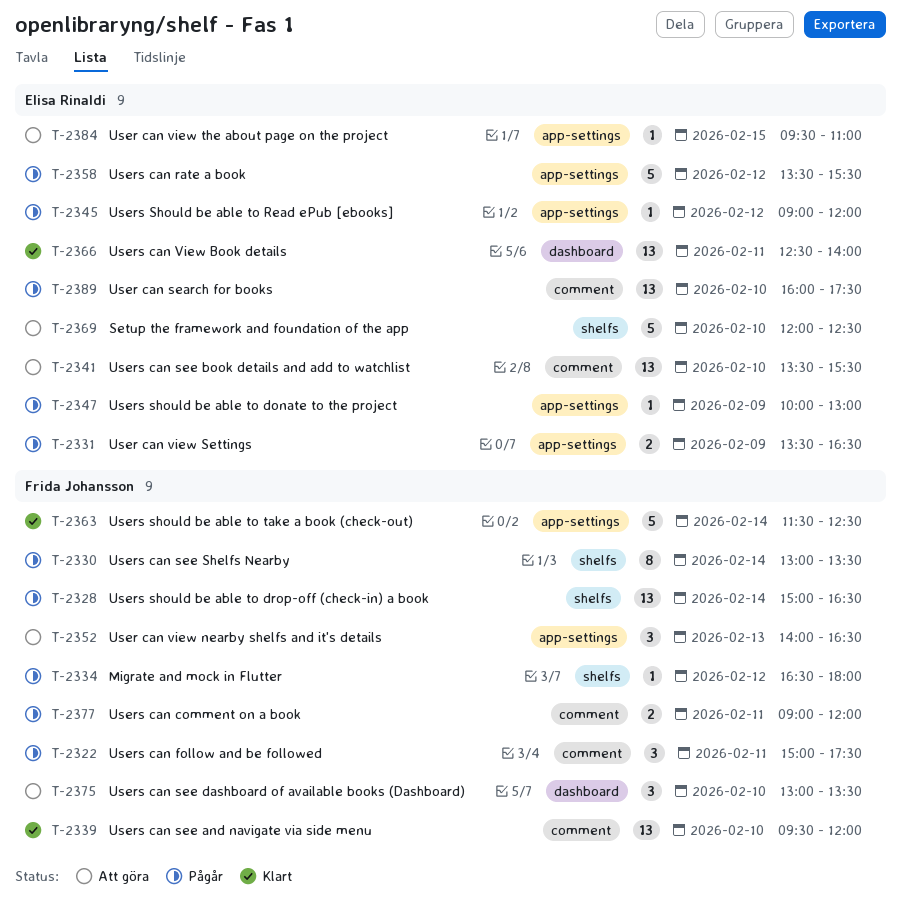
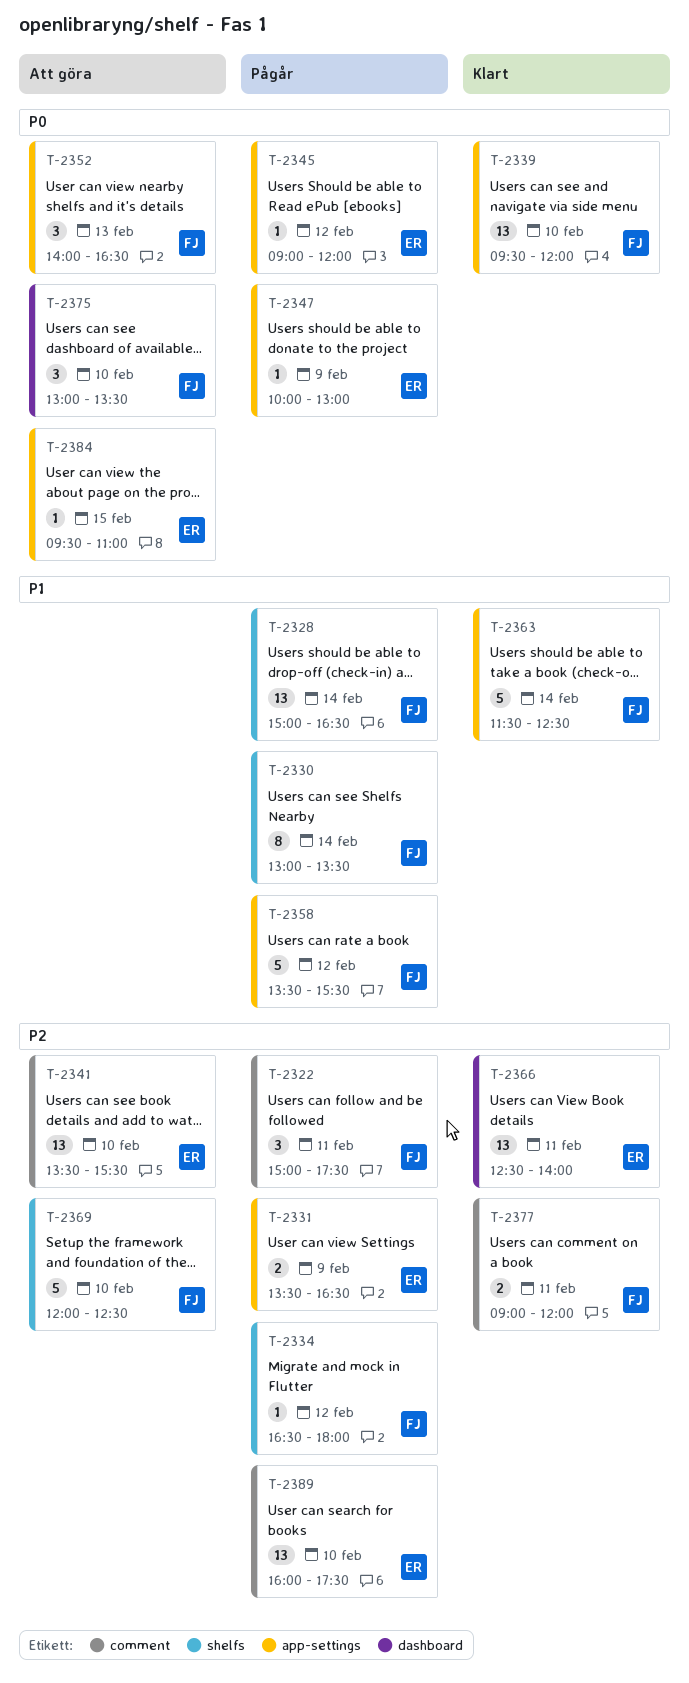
T-2339, label: comment -> app-settings
T-2358, owner: Elisa Rinaldi -> Frida Johansson
T-2369, owner: Elisa Rinaldi -> Frida Johansson
T-2377, status: Pågår -> Klart

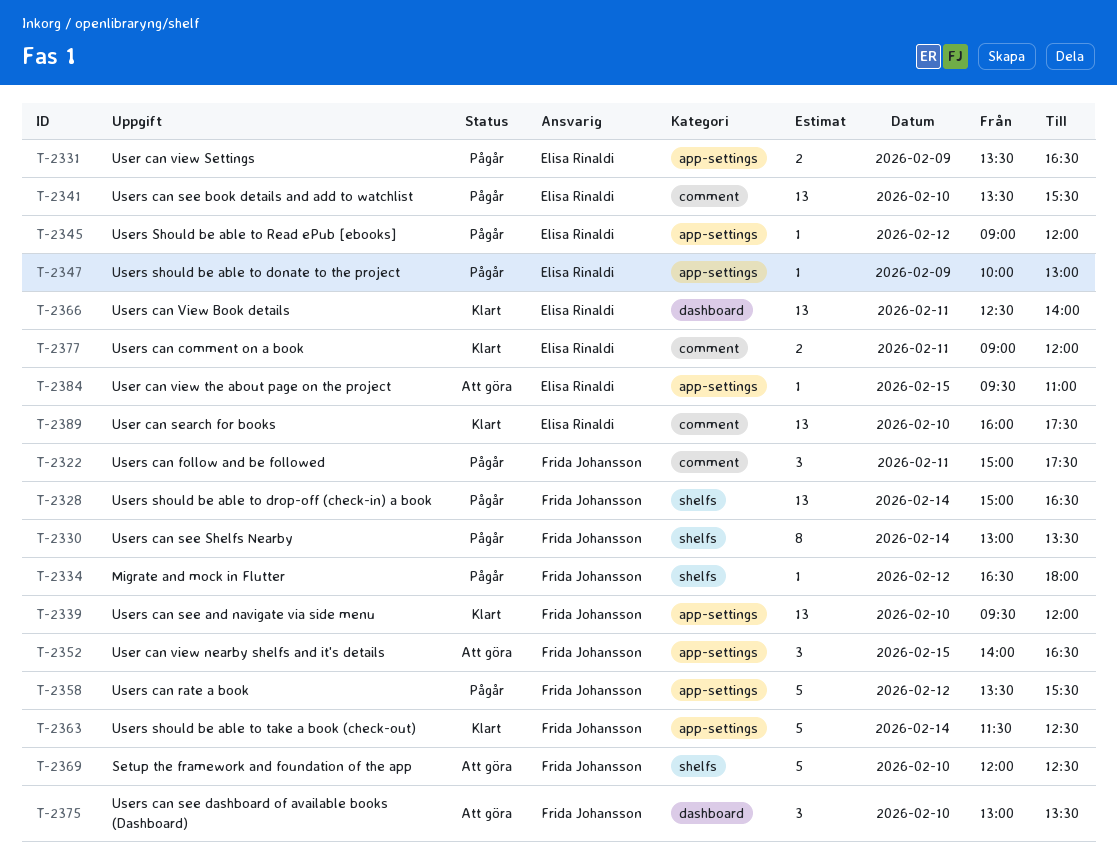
T-2341, status: Att göra -> Pågår
T-2352, day: Feb 13 -> Feb 15
T-2377, owner: Frida Johansson -> Elisa Rinaldi
T-2389, status: Pågår -> Klart

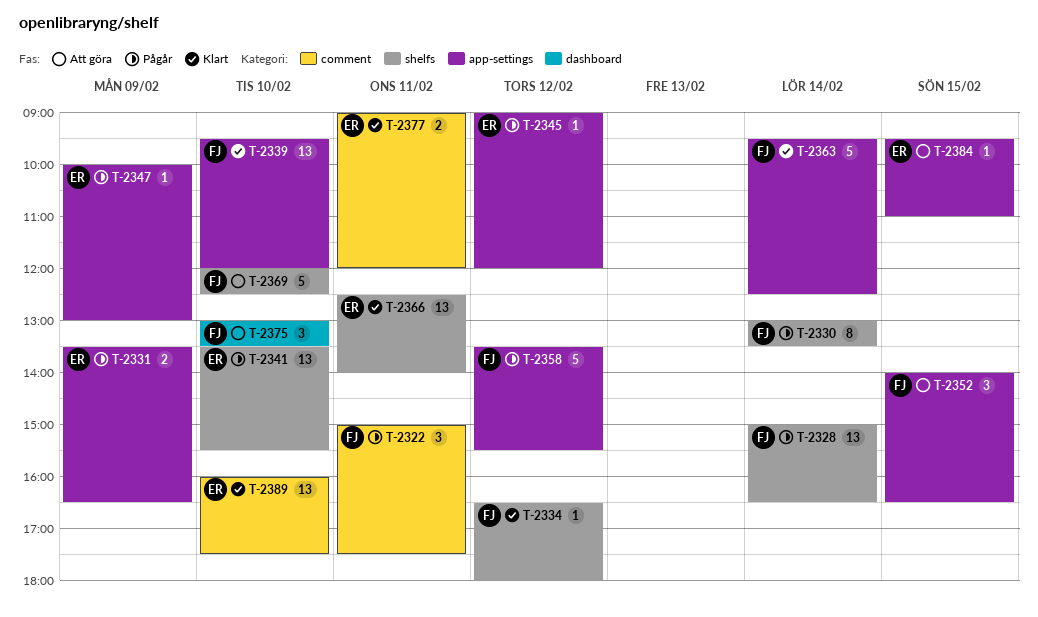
T-2334, status: Pågår -> Klart
T-2341, label: comment -> shelfs
T-2363, begins: 11:30 -> 09:30
T-2366, label: dashboard -> shelfs

